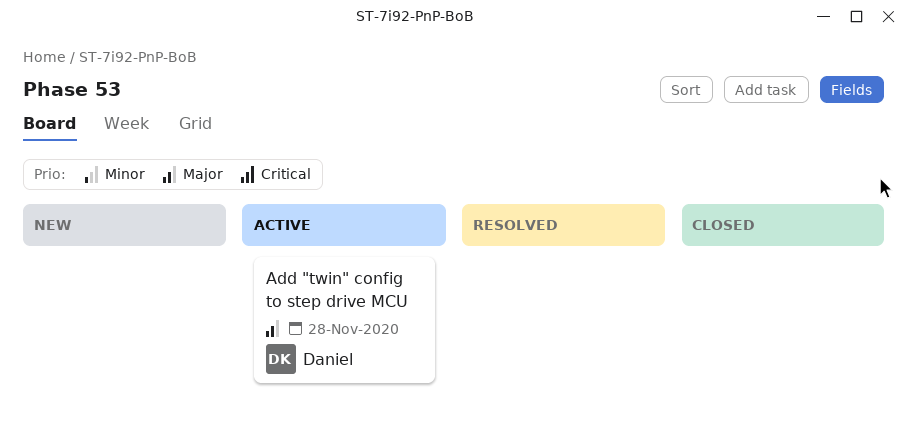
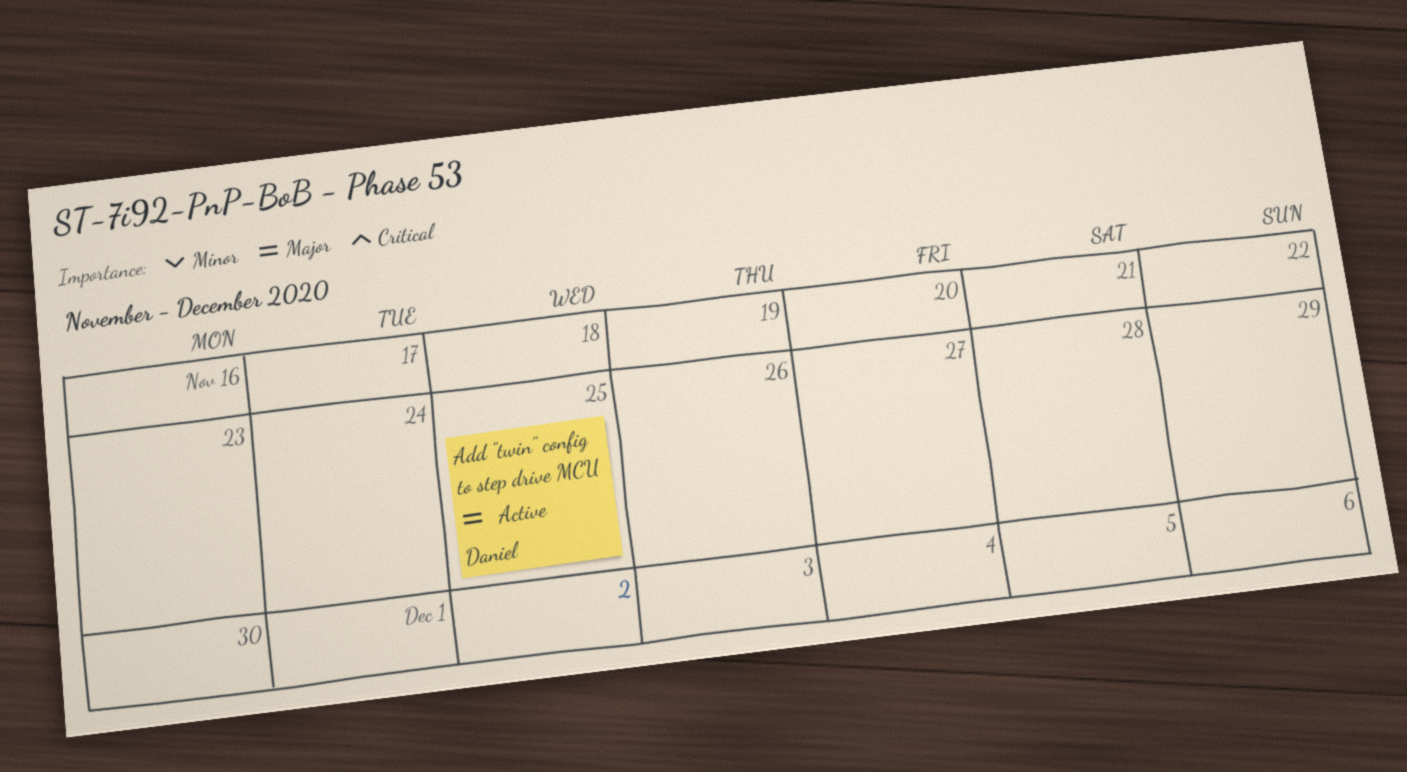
Add "twin" config to step drive MCU, due: Nov 28 -> Nov 25

